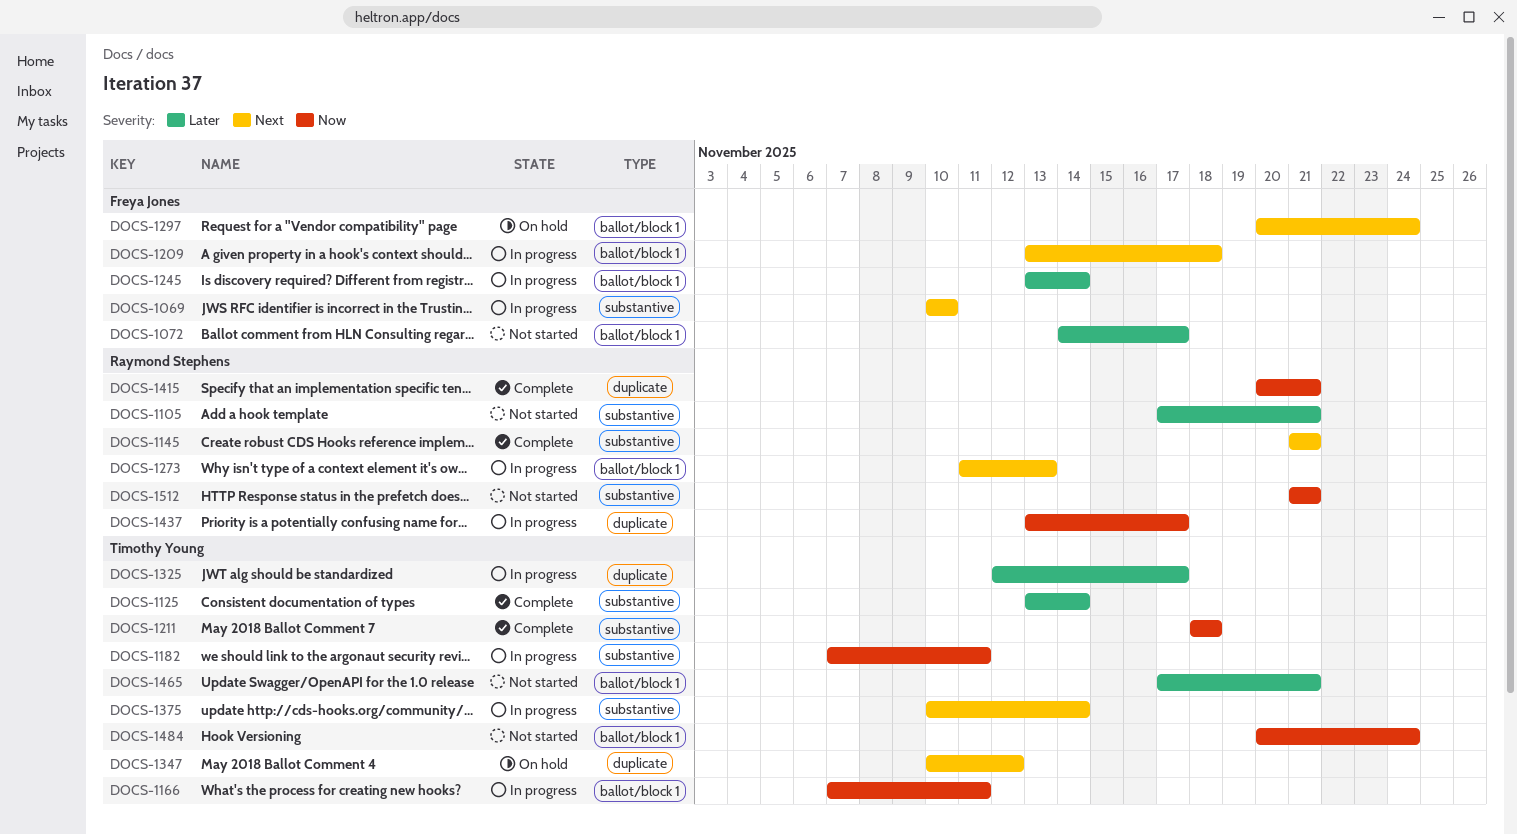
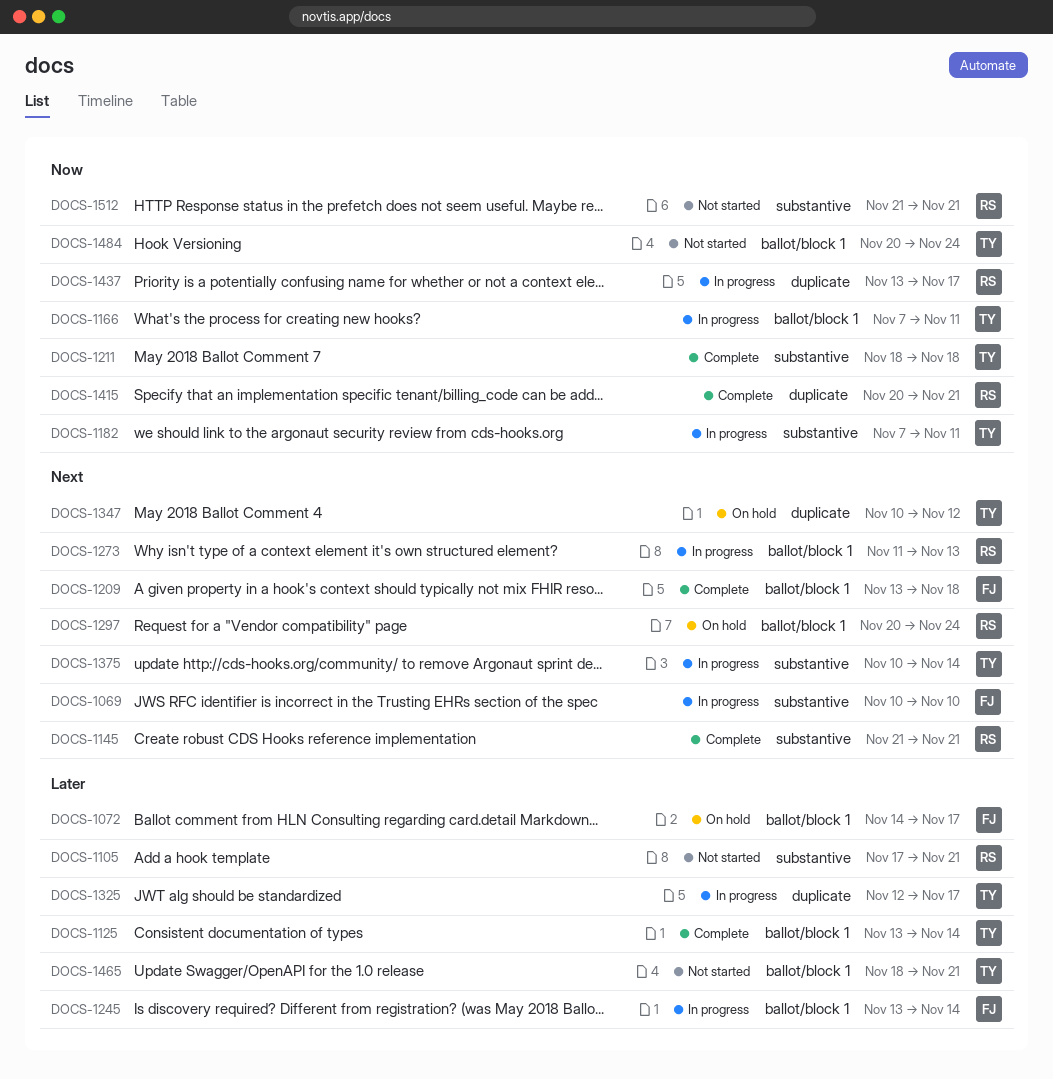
DOCS-1072, status: Not started -> On hold
DOCS-1125, label: substantive -> ballot/block 1
DOCS-1209, status: In progress -> Complete
DOCS-1297, owner: Freya Jones -> Raymond Stephens
DOCS-1465, start: Nov 17 -> Nov 18

